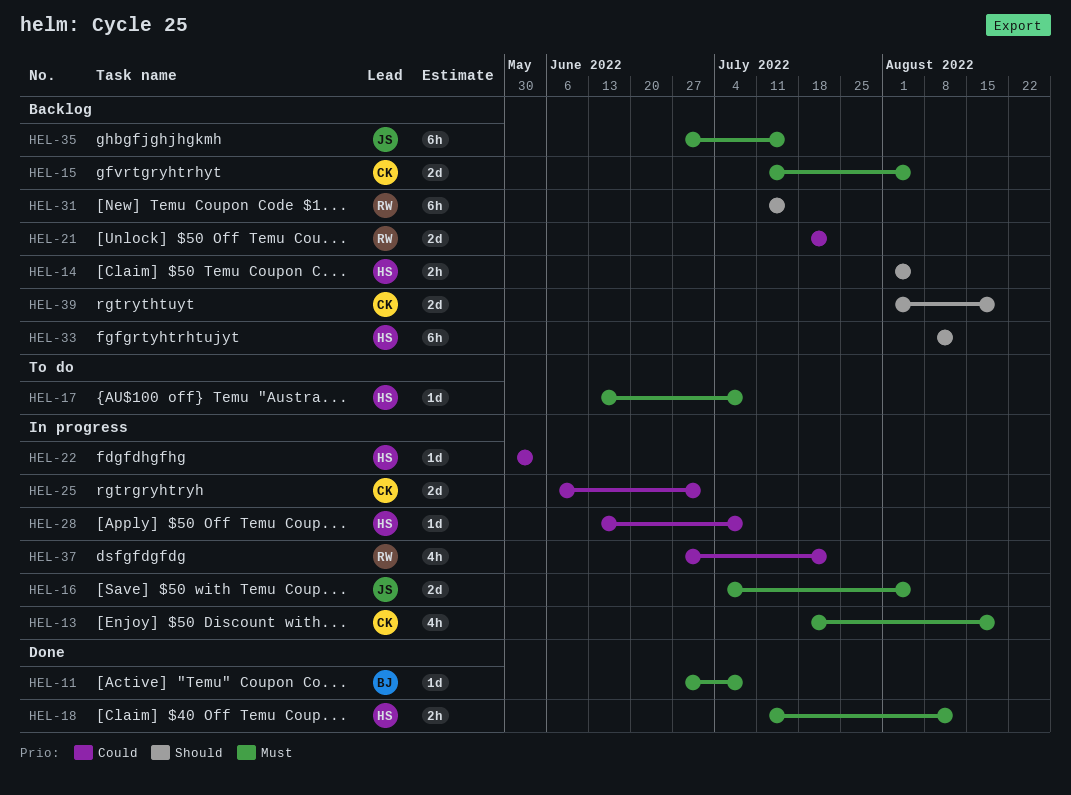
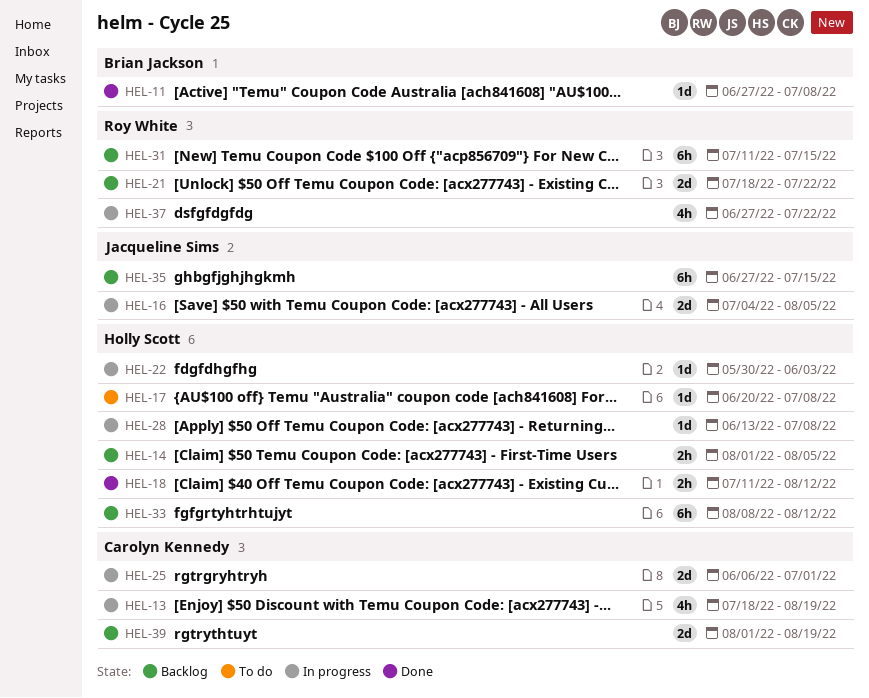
HEL-15: present -> none
HEL-17, start: Jun 13 -> Jun 20

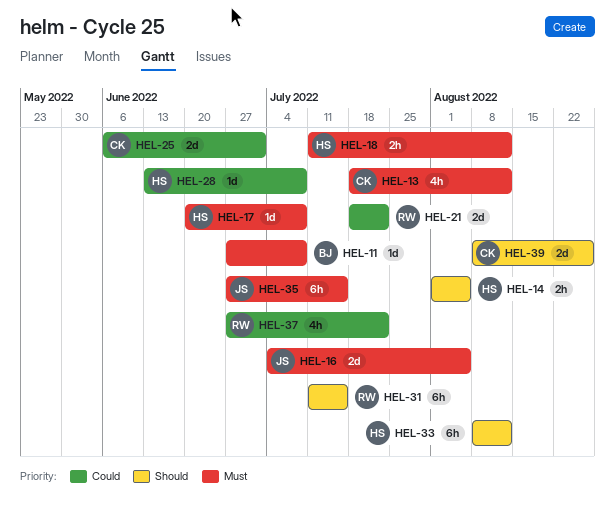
HEL-13, due: Aug 19 -> Aug 12
HEL-22: present -> none
HEL-39, start: Aug 1 -> Aug 8
HEL-39, due: Aug 19 -> Aug 26

